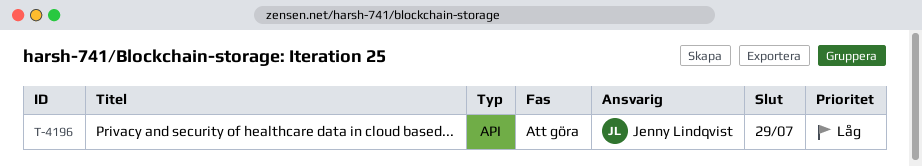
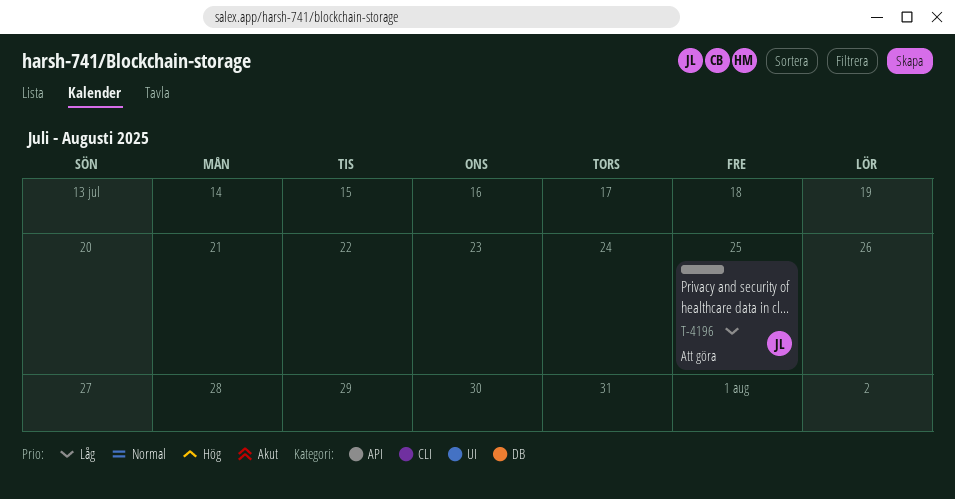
T-4196, due: Jul 29 -> Jul 25

